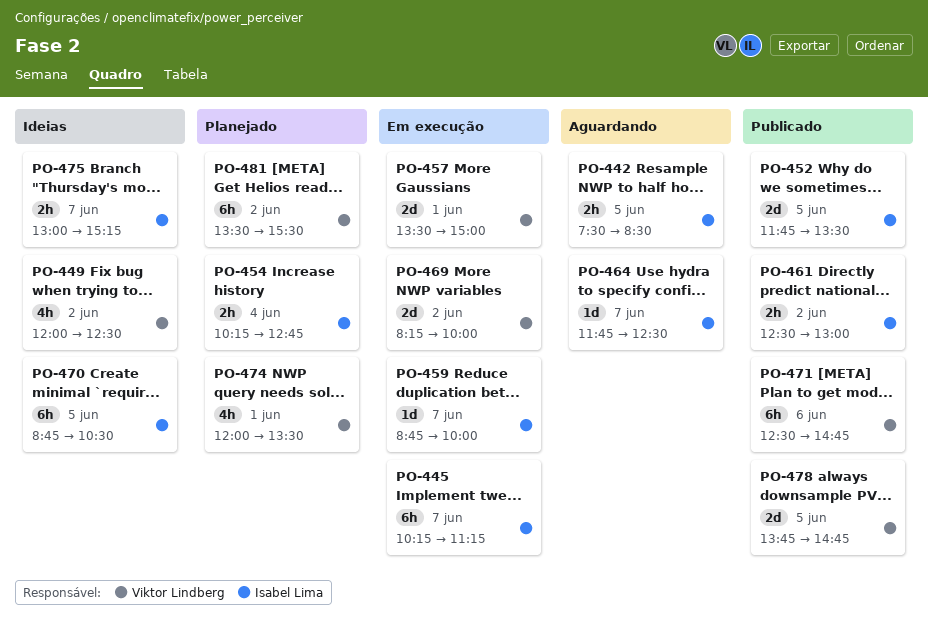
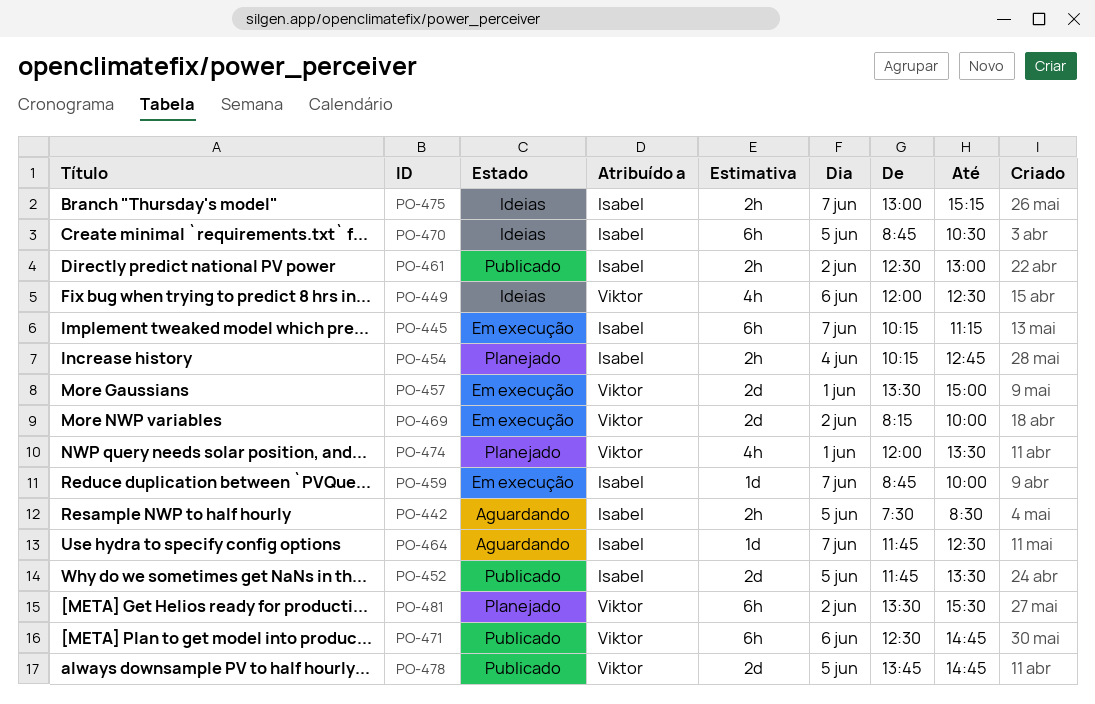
PO-449, day: Jun 2 -> Jun 6

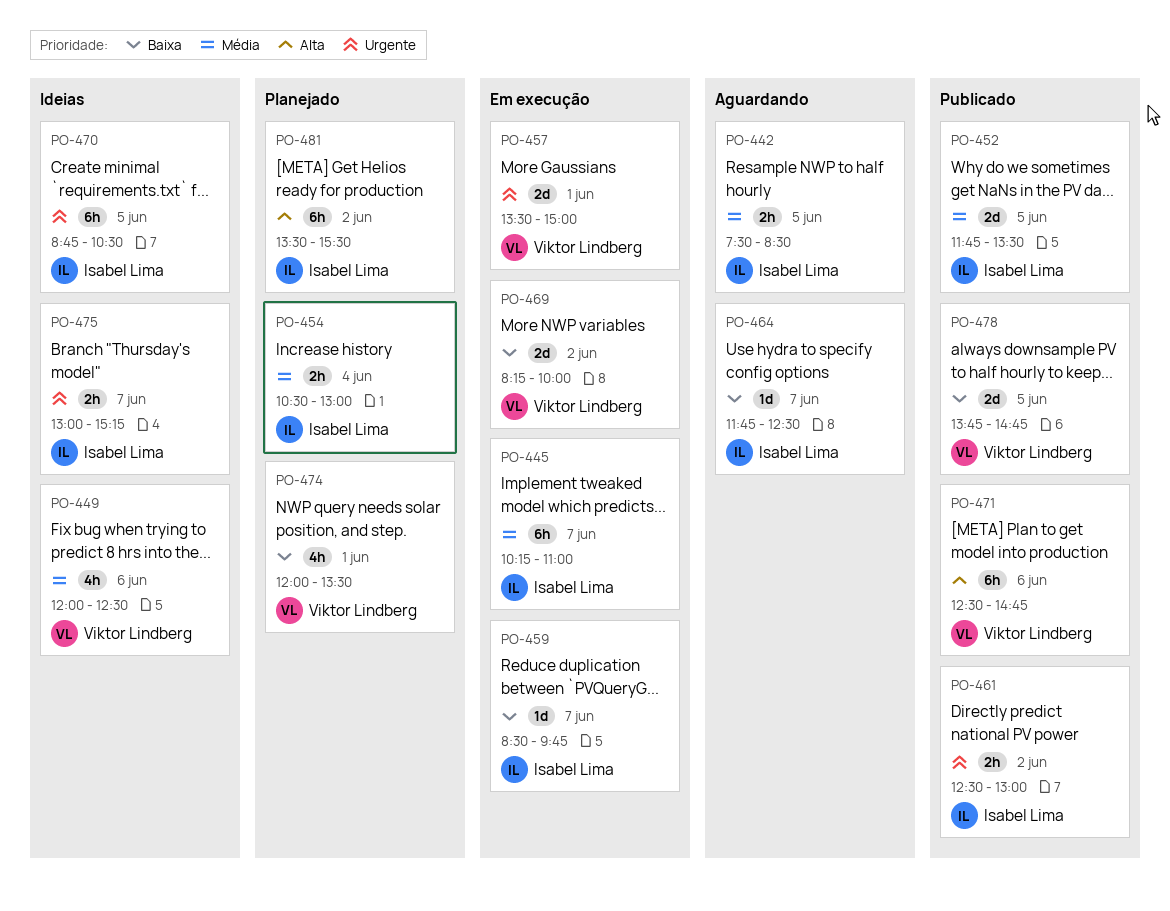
PO-445, ends: 11:15 -> 11:00
PO-454, begins: 10:15 -> 10:30
PO-454, ends: 12:45 -> 13:00
PO-459, begins: 08:45 -> 08:30
PO-459, ends: 10:00 -> 09:45
PO-481, owner: Viktor Lindberg -> Isabel Lima

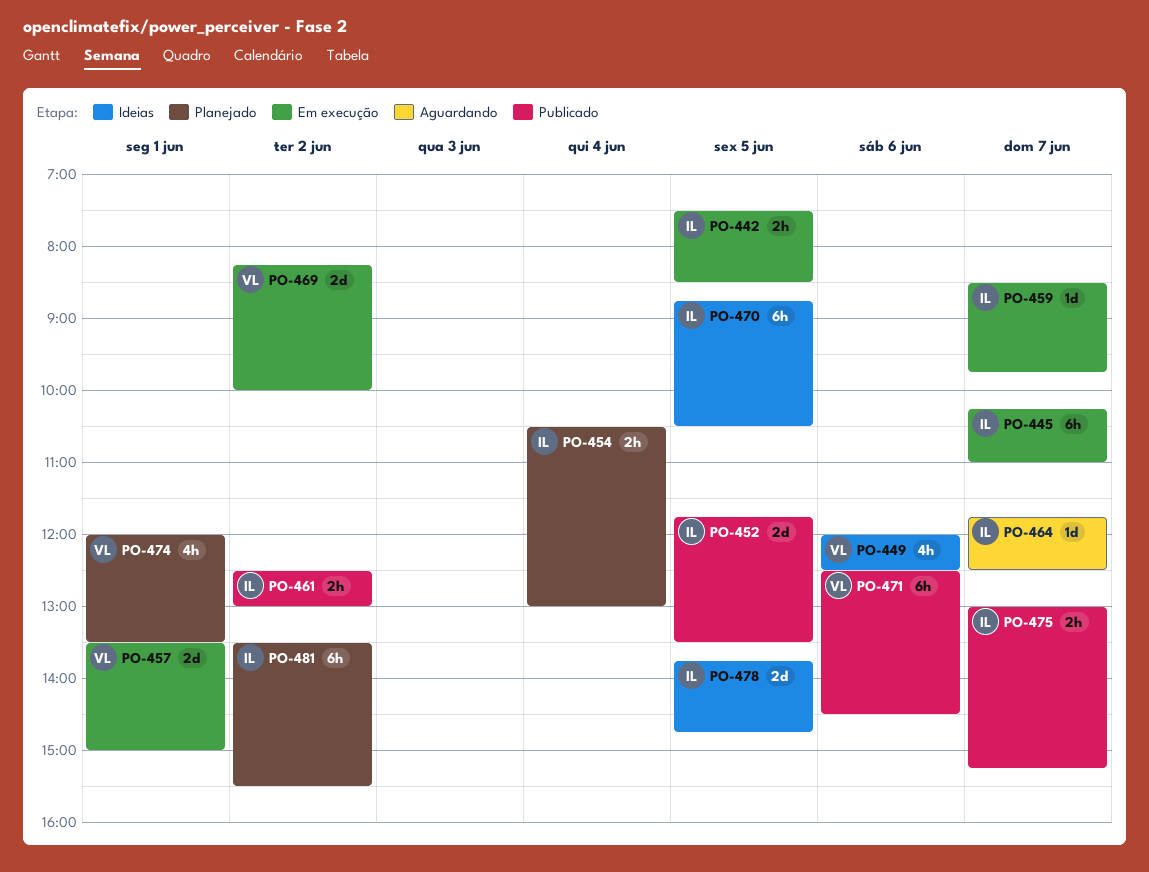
PO-442, status: Aguardando -> Em execução
PO-471, ends: 14:45 -> 14:30
PO-475, status: Ideias -> Publicado
PO-478, status: Publicado -> Ideias
PO-478, owner: Viktor Lindberg -> Isabel Lima

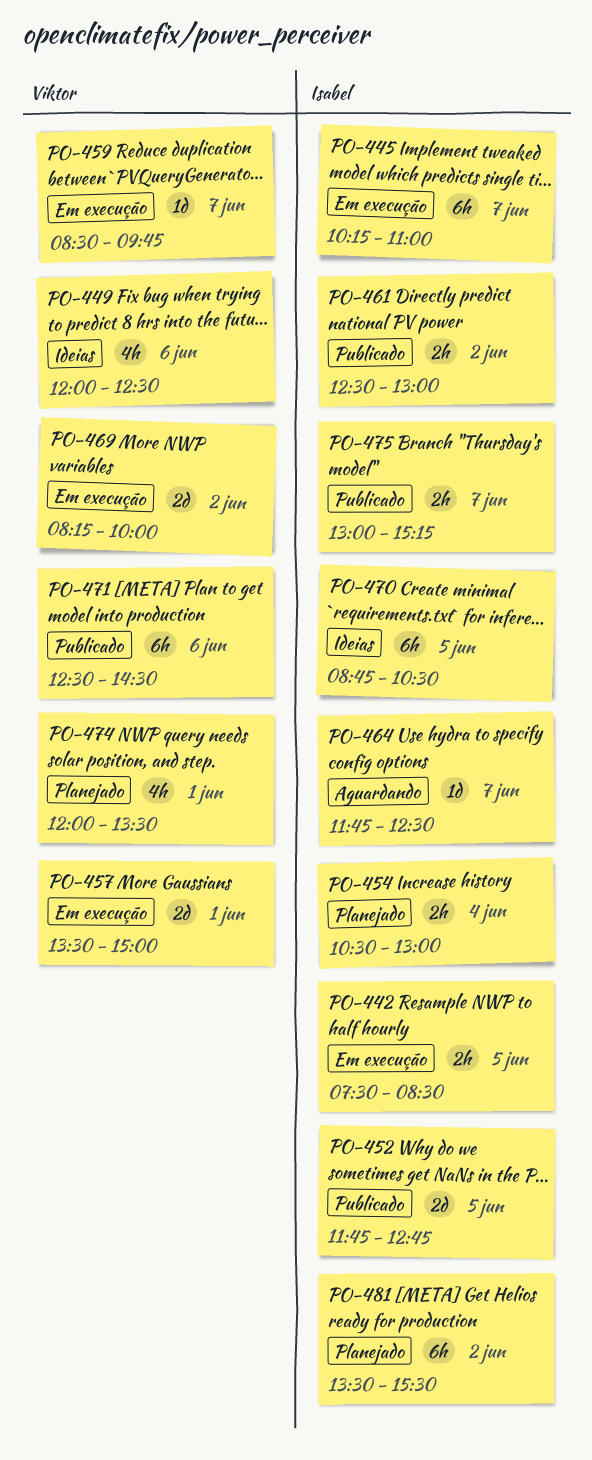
PO-452, ends: 13:30 -> 12:45
PO-459, owner: Isabel -> Viktor
PO-478: present -> none

